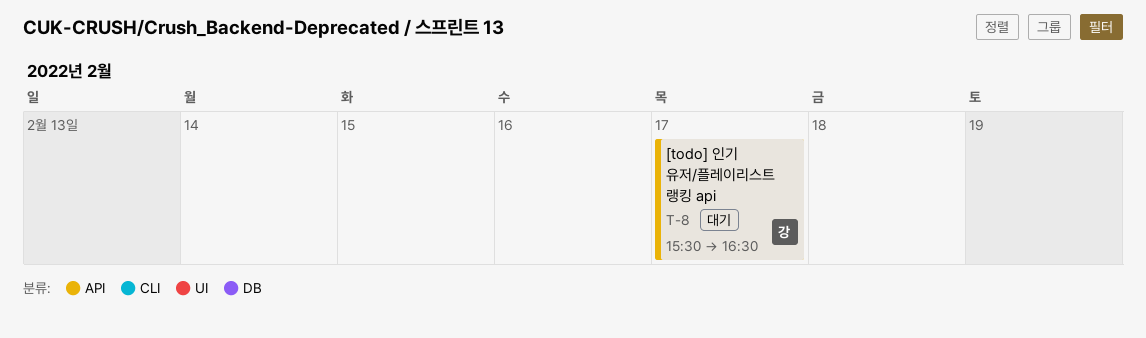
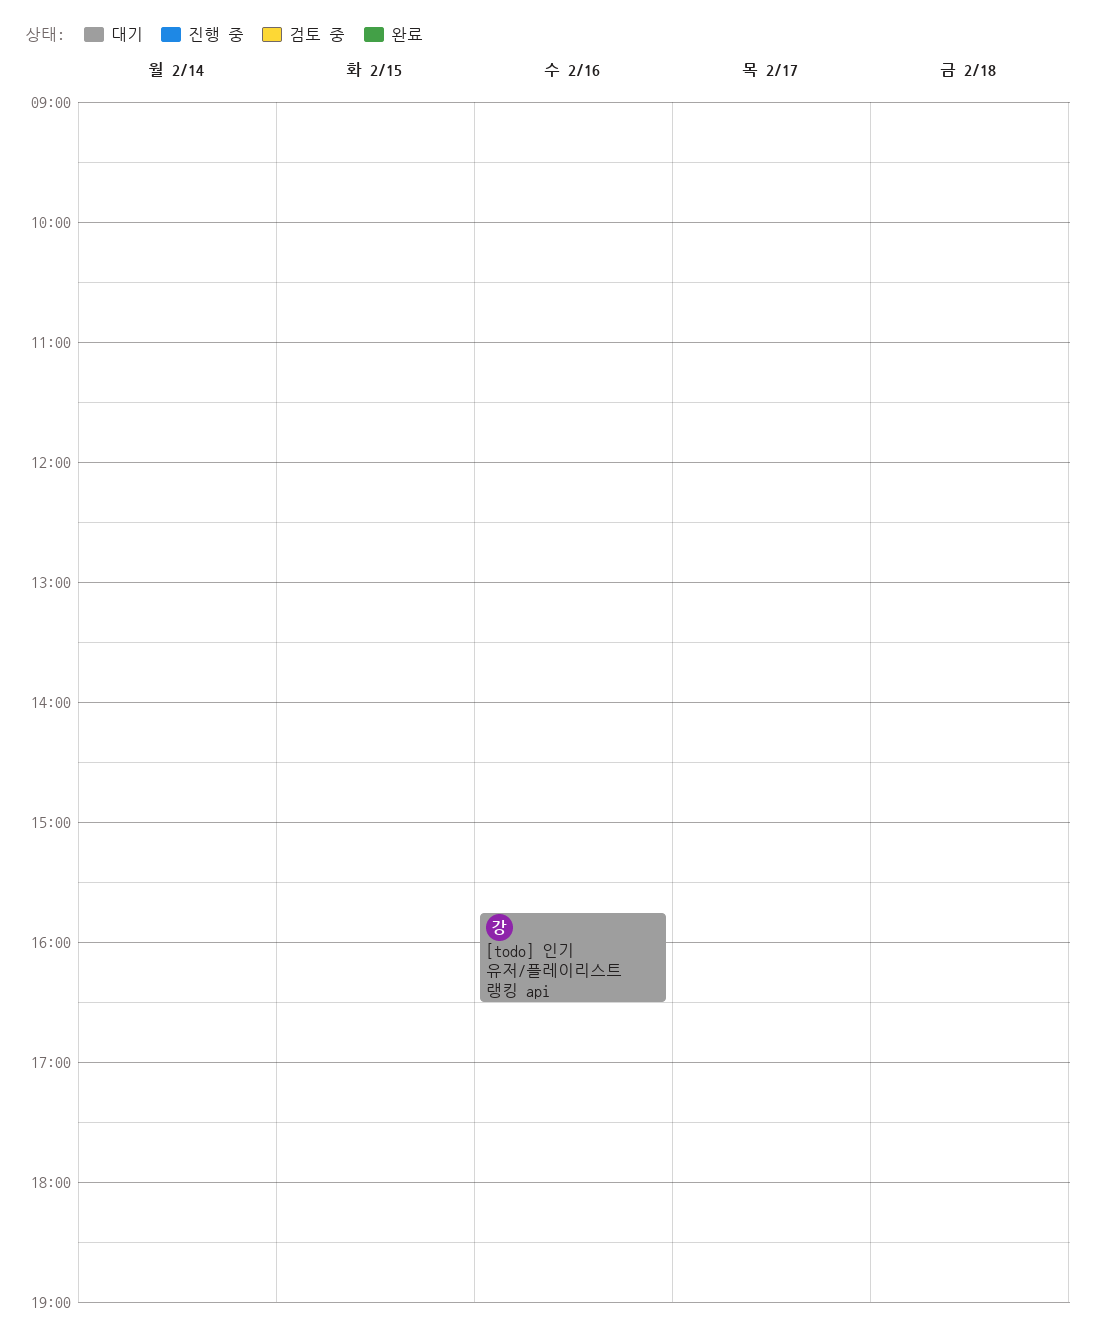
[todo] 인기 유저/플레이리스트 랭킹 api, day: Feb 17 -> Feb 16
[todo] 인기 유저/플레이리스트 랭킹 api, begins: 15:30 -> 15:45

